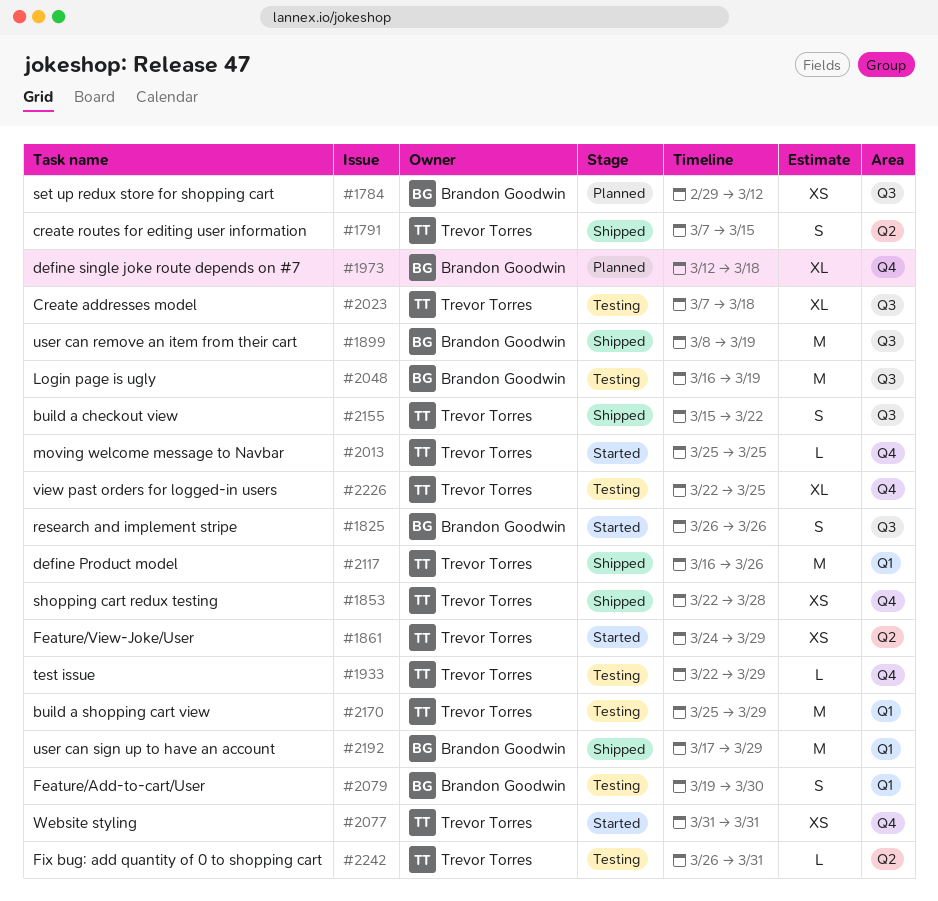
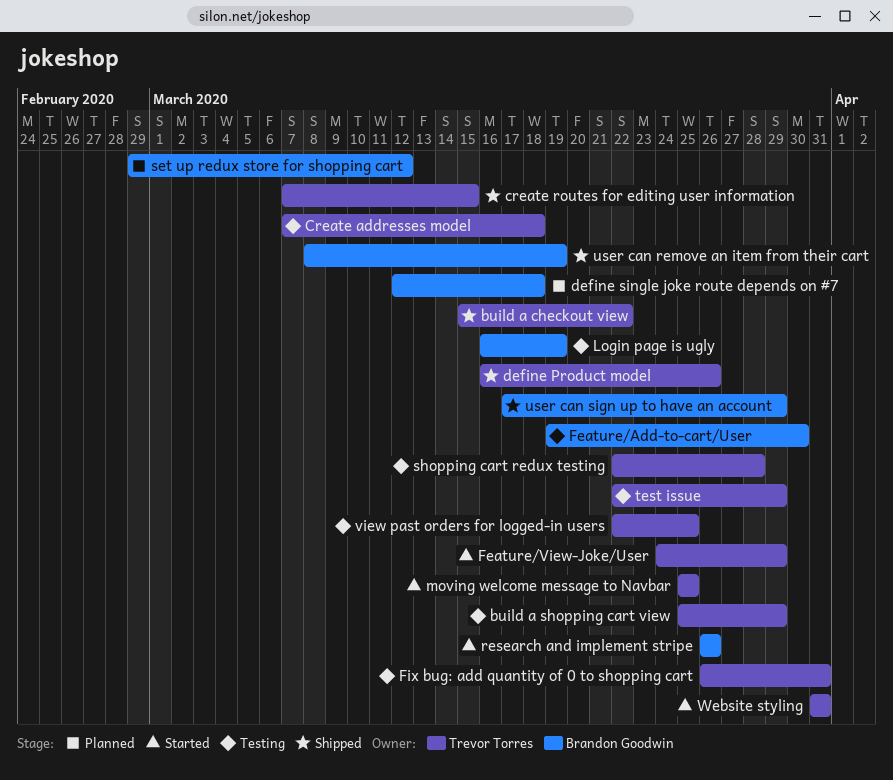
shopping cart redux testing, status: Shipped -> Testing

